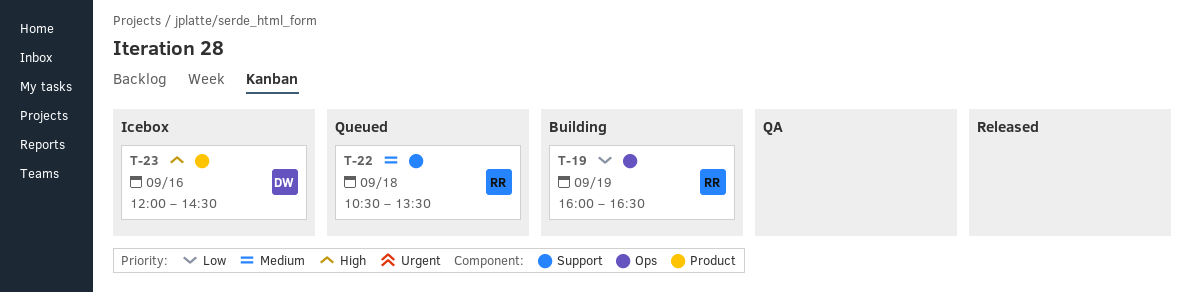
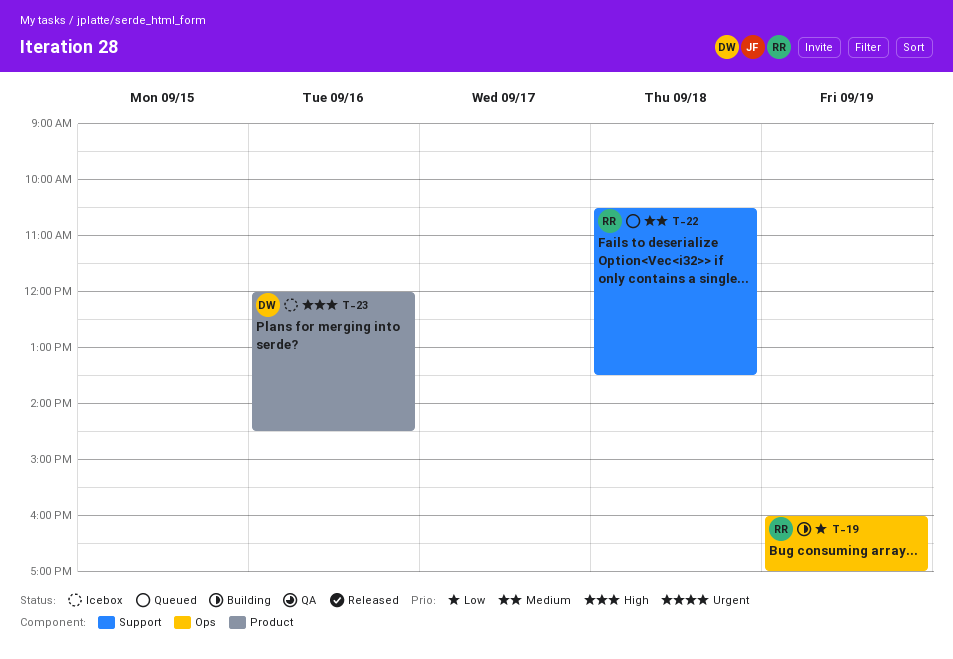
T-19, ends: 16:30 -> 17:00

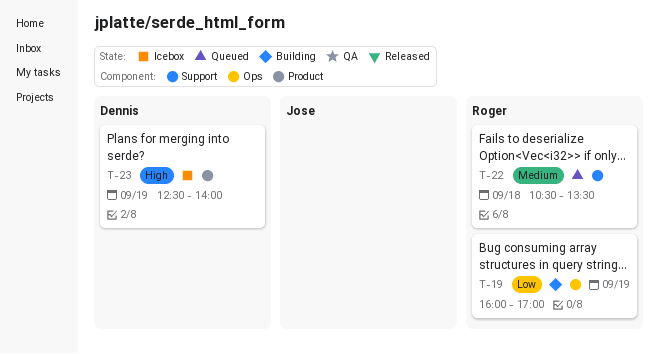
T-23, day: Sep 16 -> Sep 19
T-23, begins: 12:00 -> 12:30
T-23, ends: 14:30 -> 14:00

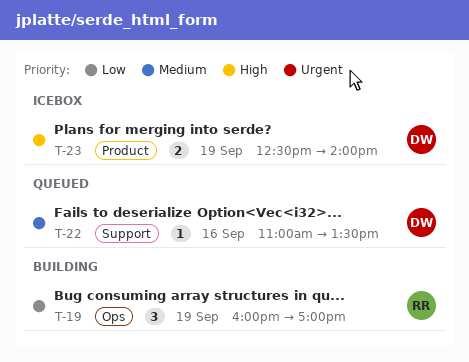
T-22, owner: Roger -> Dennis
T-22, day: Sep 18 -> Sep 16
T-22, begins: 10:30 -> 11:00

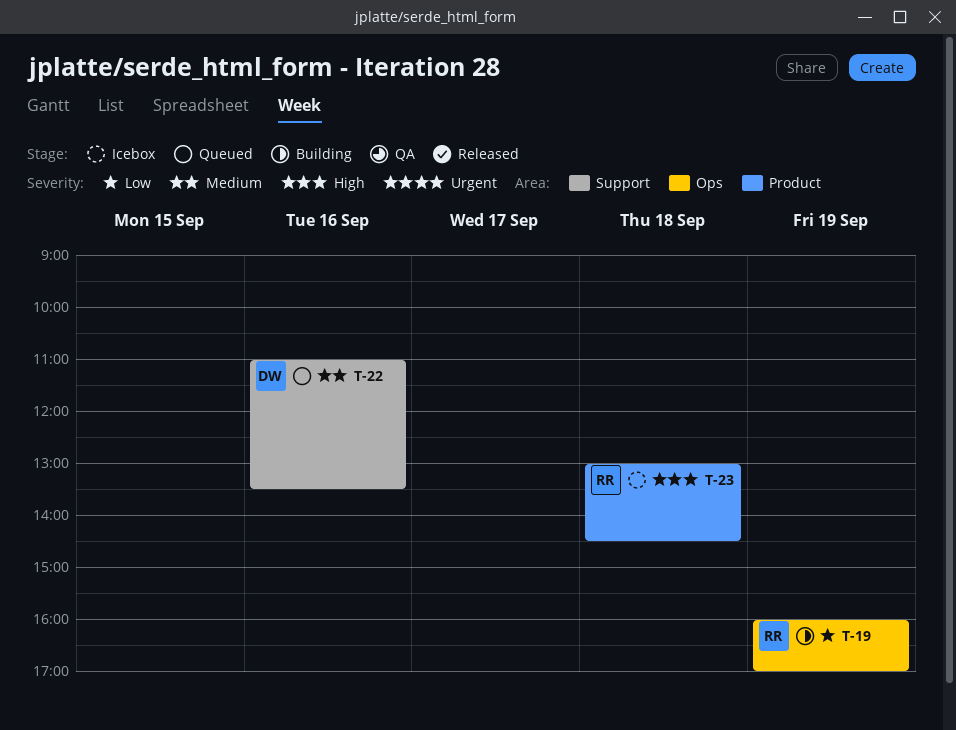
T-23, owner: DW -> RR
T-23, day: Sep 19 -> Sep 18
T-23, begins: 12:30 -> 13:00
T-23, ends: 14:00 -> 14:30

